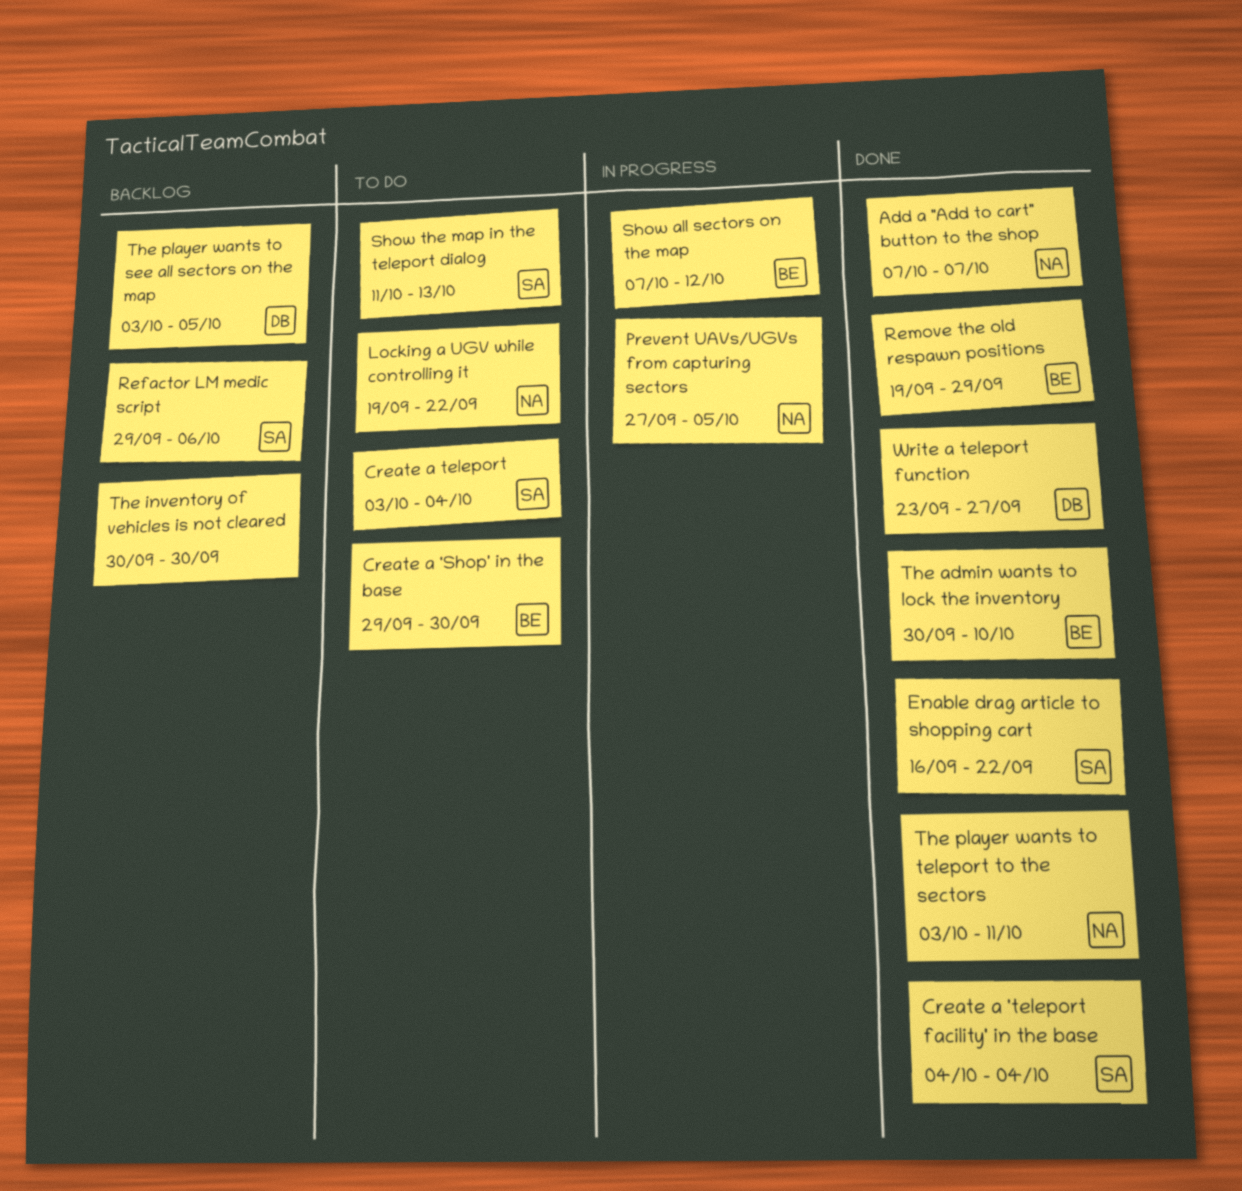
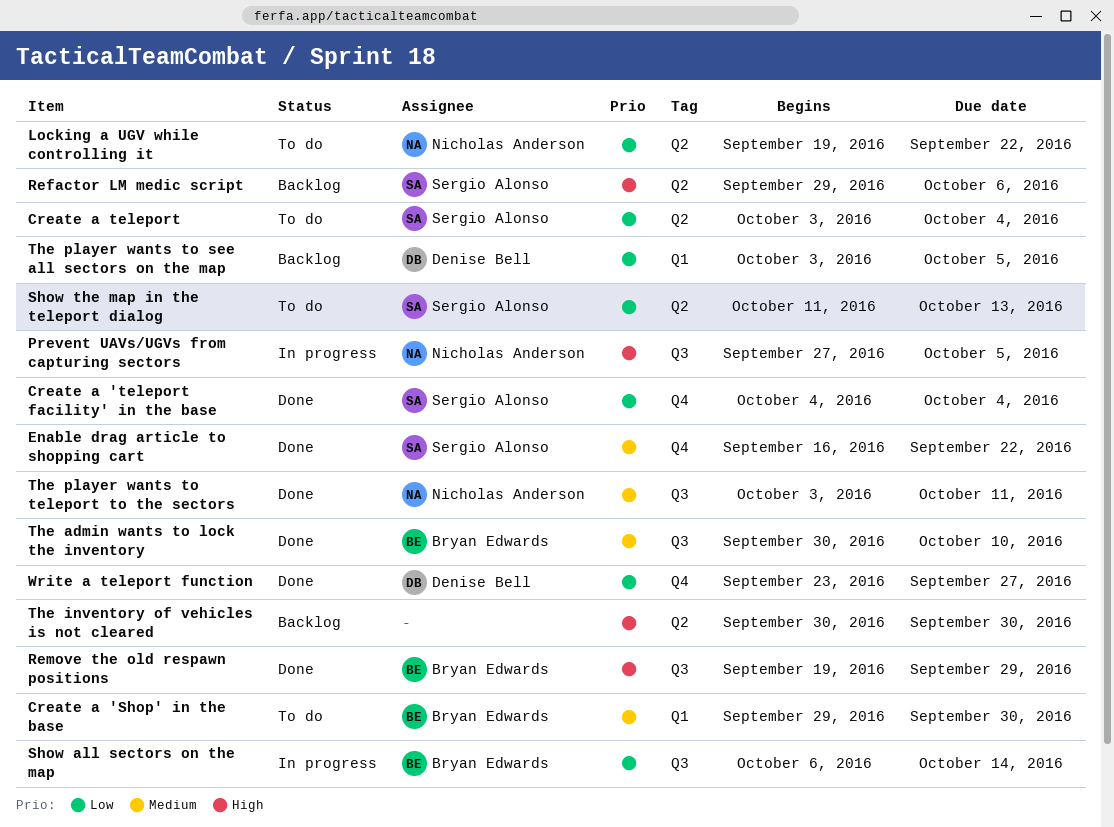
Add a "Add to cart" button to the shop: present -> none
Show all sectors on the map, start: Oct 7 -> Oct 6
Show all sectors on the map, due: Oct 12 -> Oct 14

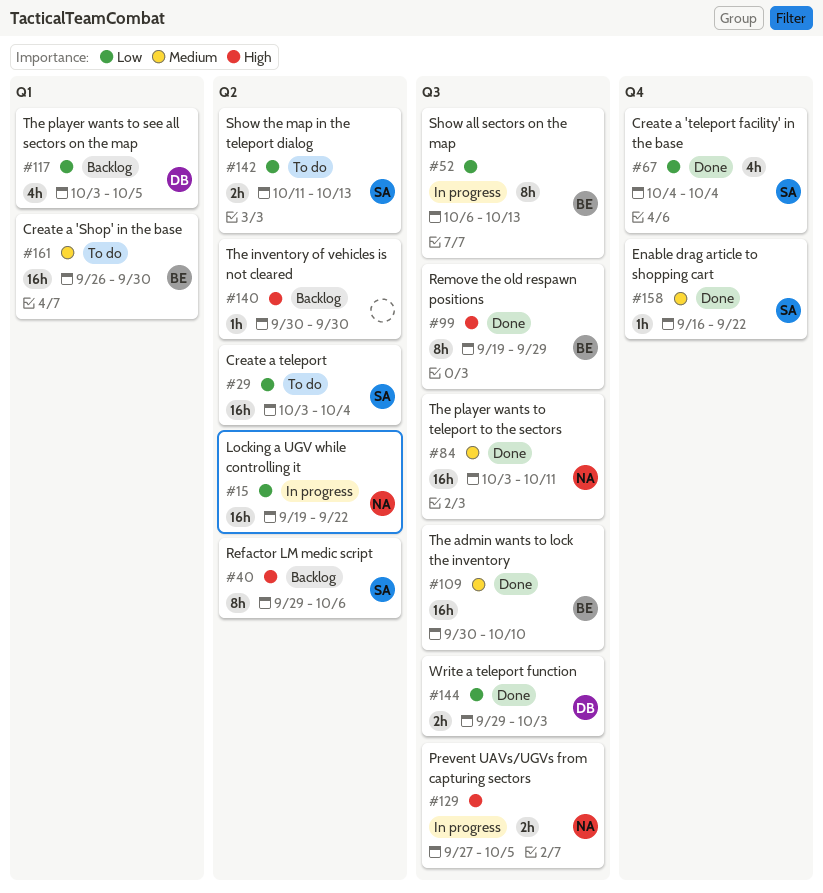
Create a 'Shop' in the base, start: Sep 29 -> Sep 26
Locking a UGV while controlling it, status: To do -> In progress
Show all sectors on the map, due: Oct 14 -> Oct 13
Write a teleport function, label: Q4 -> Q3
Write a teleport function, start: Sep 23 -> Sep 29
Write a teleport function, due: Sep 27 -> Oct 3

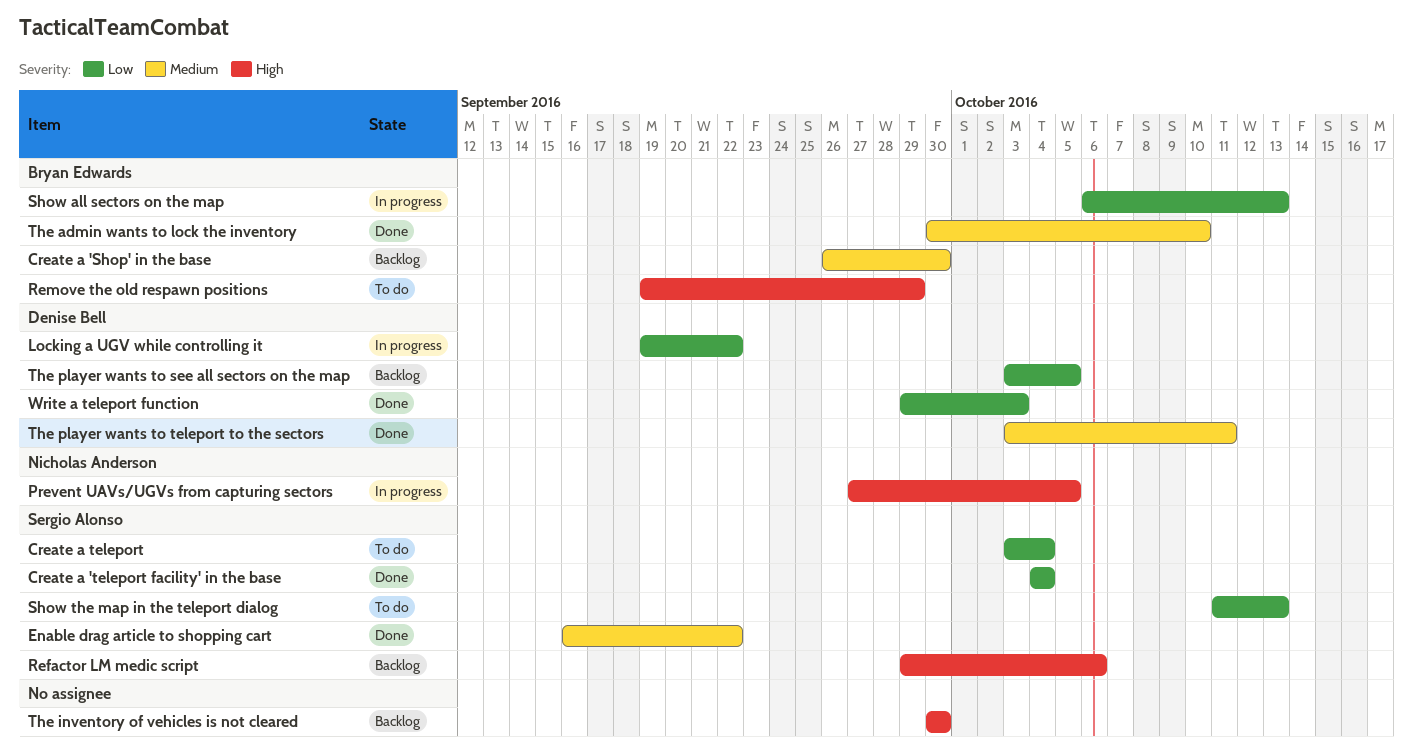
Create a 'Shop' in the base, status: To do -> Backlog
Locking a UGV while controlling it, owner: Nicholas Anderson -> Denise Bell
Remove the old respawn positions, status: Done -> To do
The player wants to teleport to the sectors, owner: Nicholas Anderson -> Denise Bell

